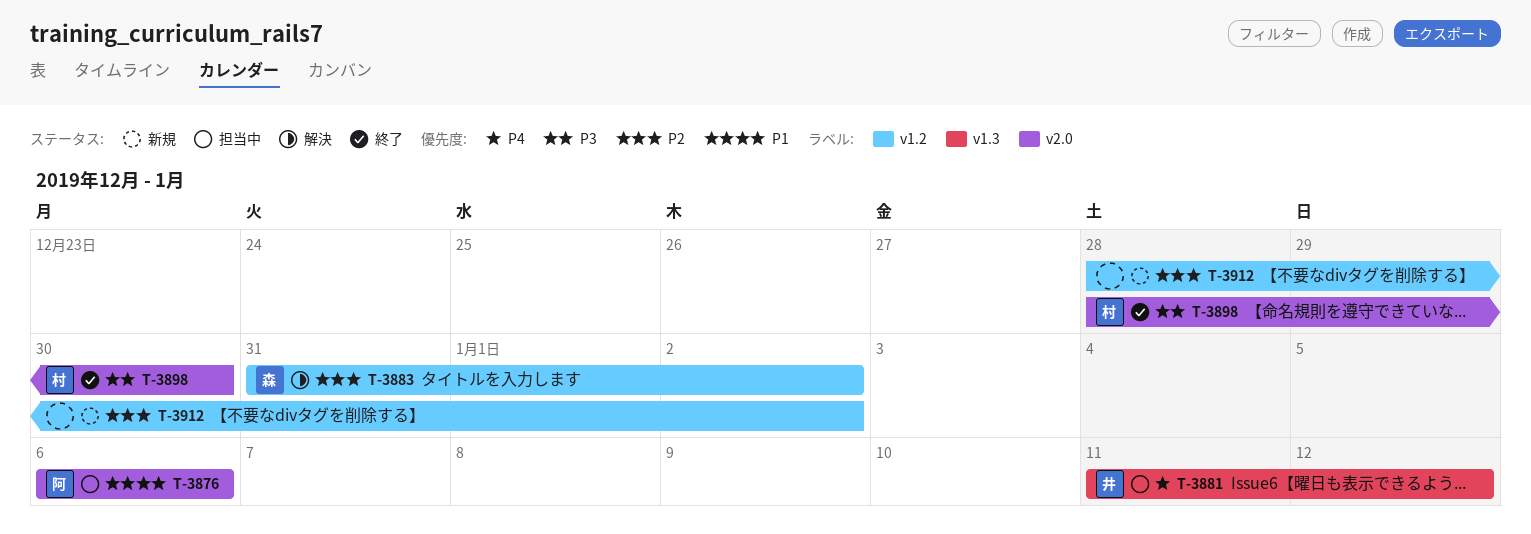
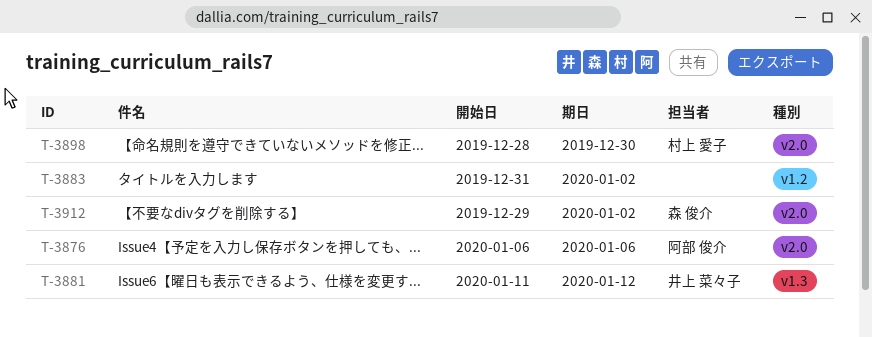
T-3883, owner: 森 俊介 -> none
T-3912, owner: none -> 森 俊介
T-3912, label: v1.2 -> v2.0
T-3912, start: Dec 28 -> Dec 29

